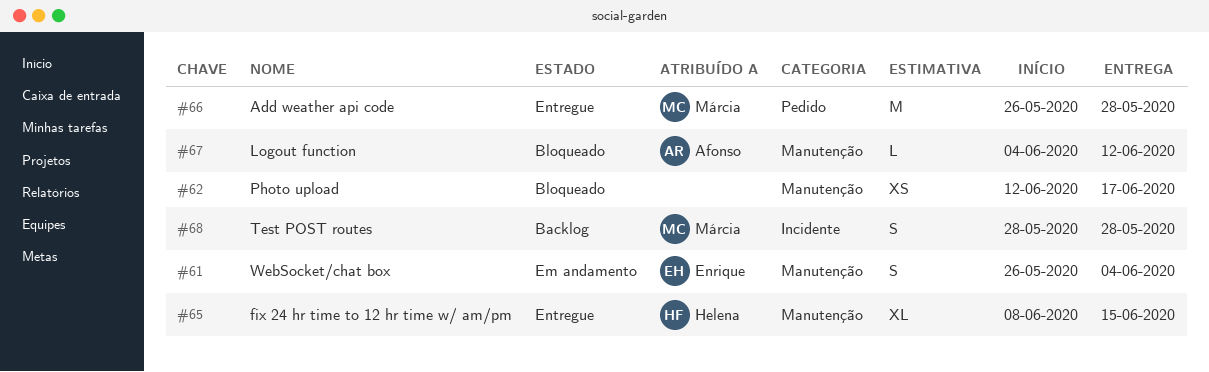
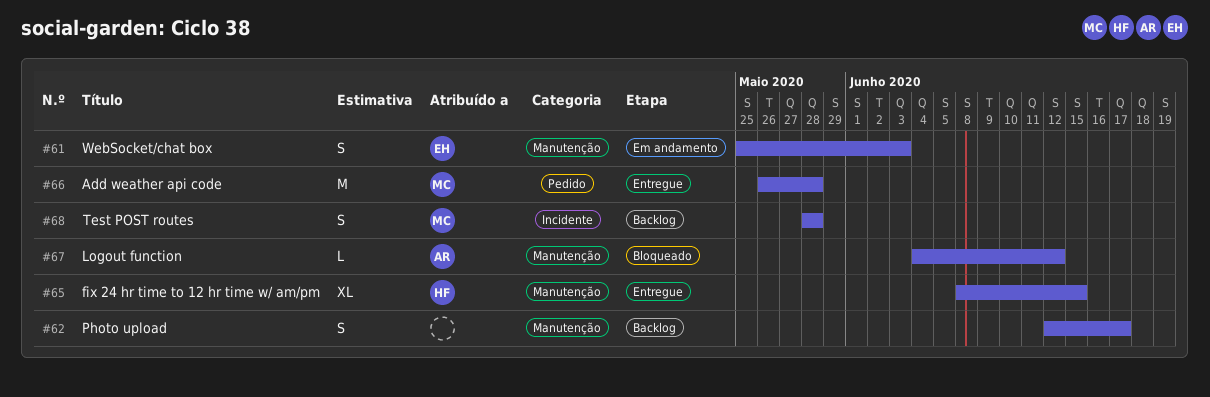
#61, start: May 26 -> May 25
#61, due: Jun 4 -> Jun 3
#62, status: Bloqueado -> Backlog
#62, estimate: XS -> S

